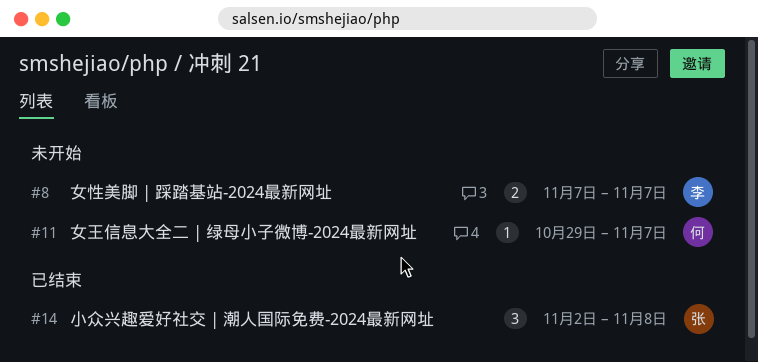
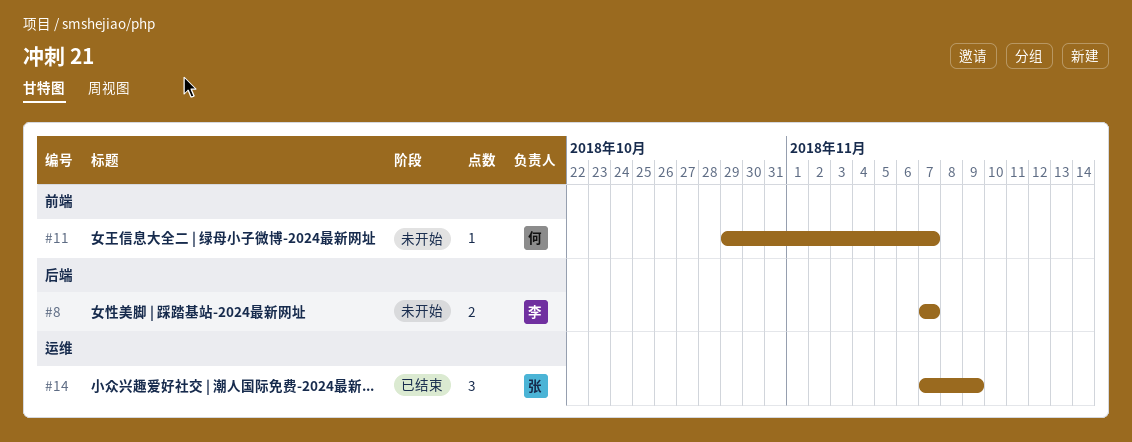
#14, start: Nov 2 -> Nov 7
#14, due: Nov 8 -> Nov 9

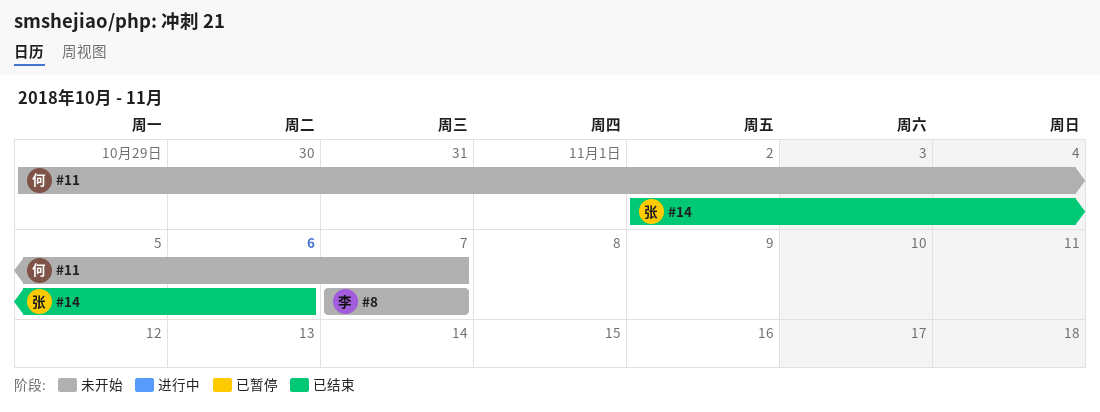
#14, start: Nov 7 -> Nov 2
#14, due: Nov 9 -> Nov 6

